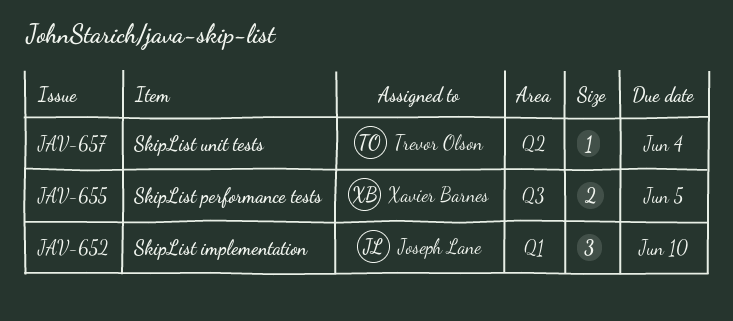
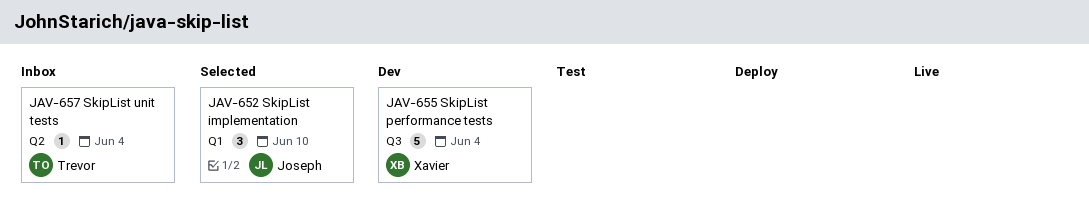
JAV-655, estimate: 2 -> 5
JAV-655, due: Jun 5 -> Jun 4

